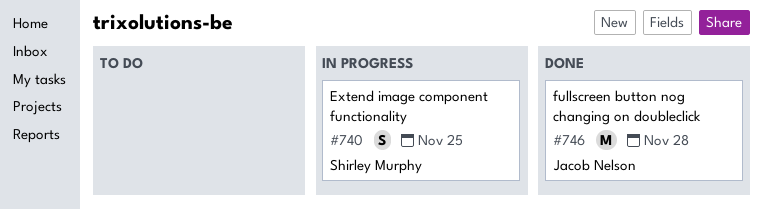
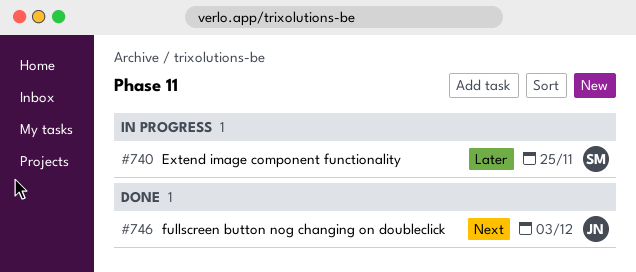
#746, due: Nov 28 -> Dec 3

